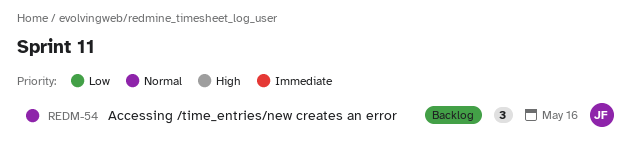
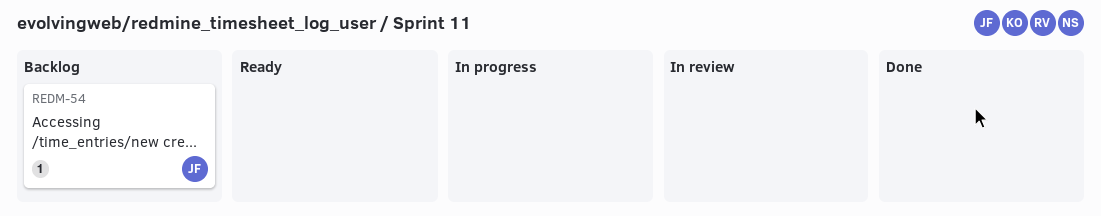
REDM-54, estimate: 3 -> 1

